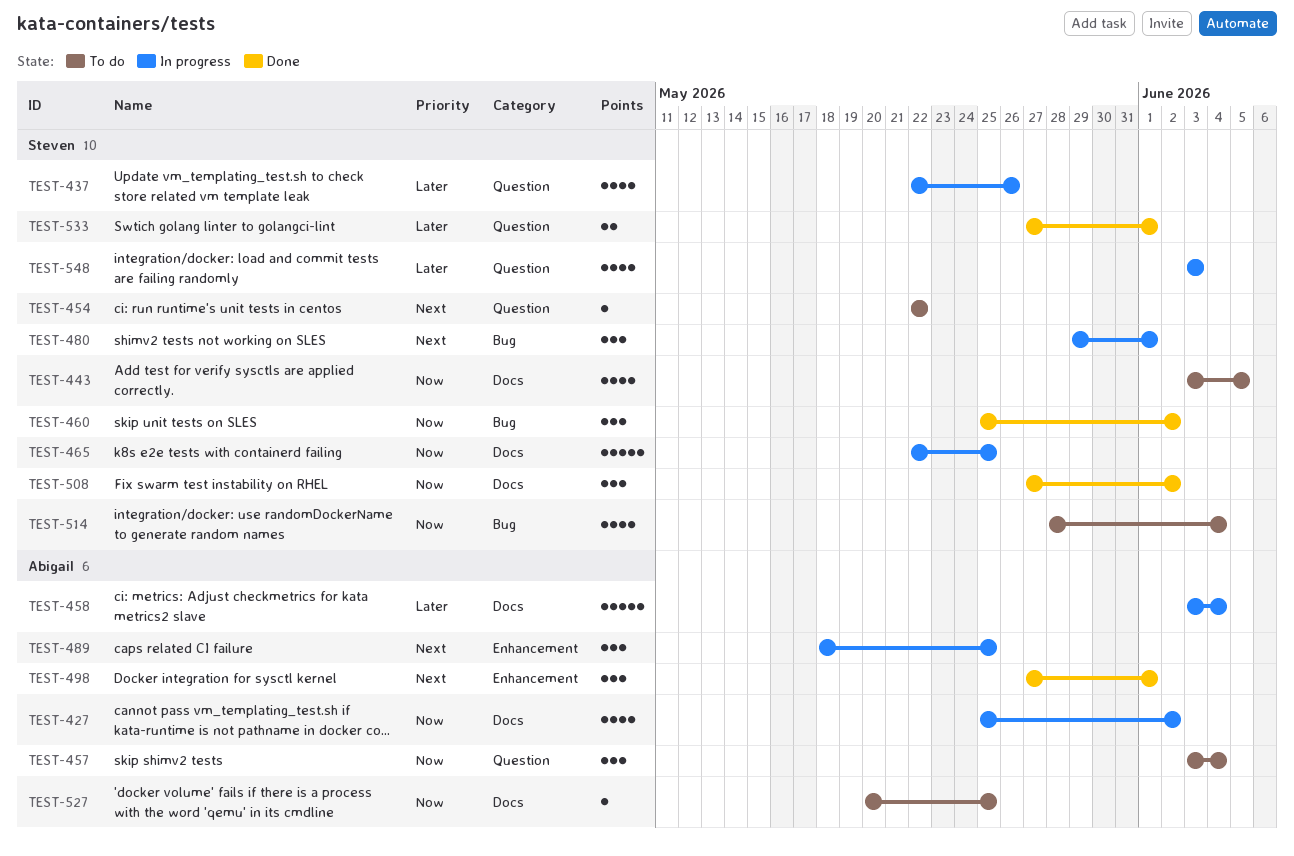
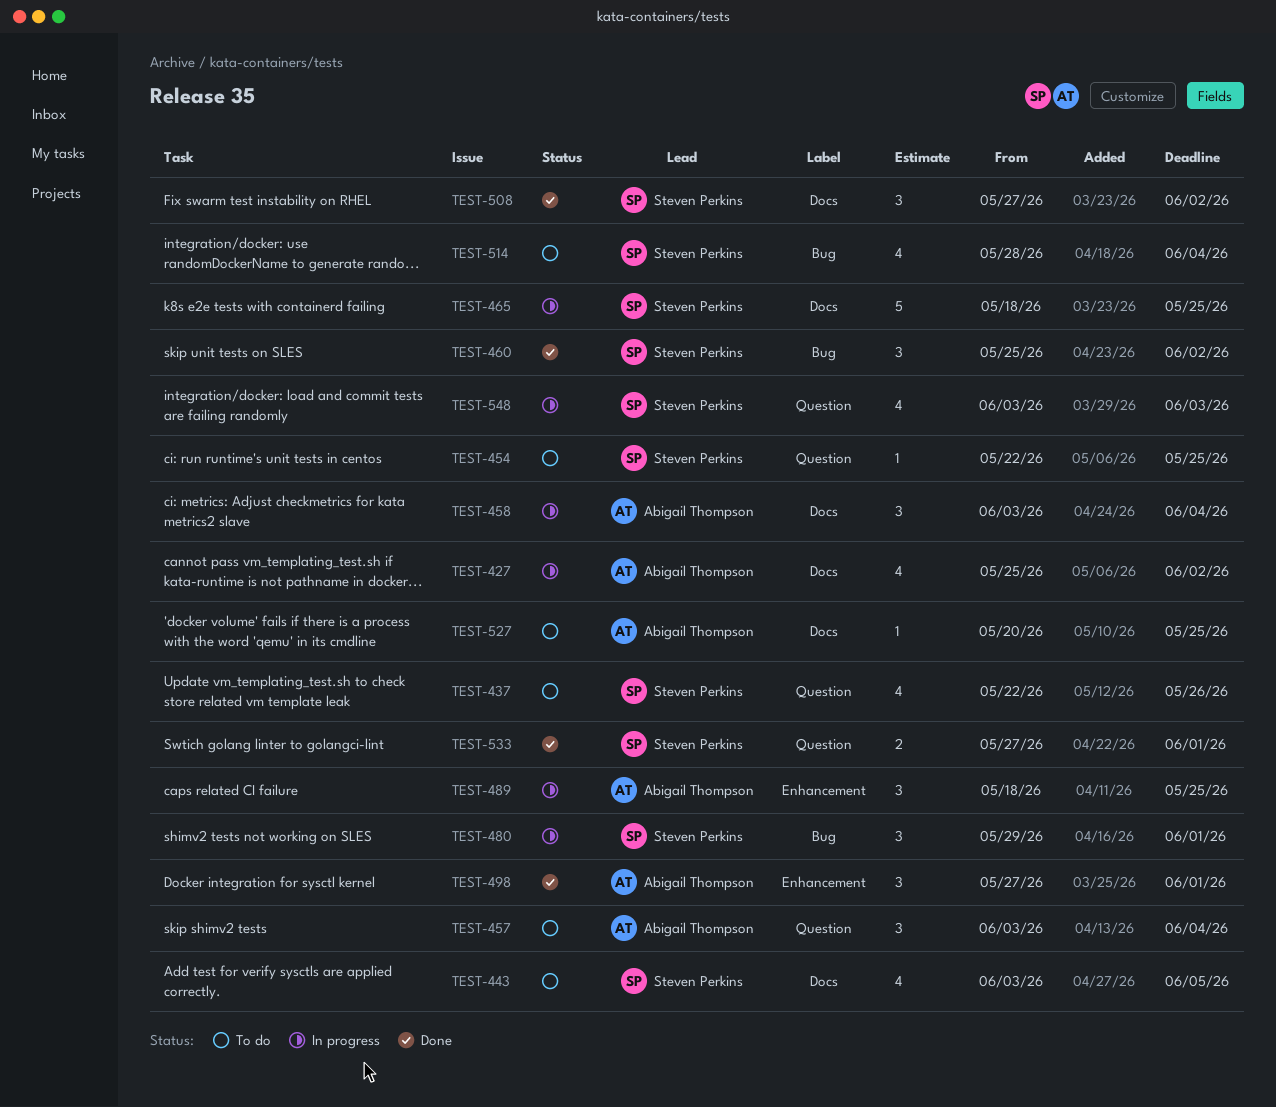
TEST-437, status: In progress -> To do
TEST-454, due: May 22 -> May 25
TEST-458, estimate: 5 -> 3
TEST-465, start: May 22 -> May 18

